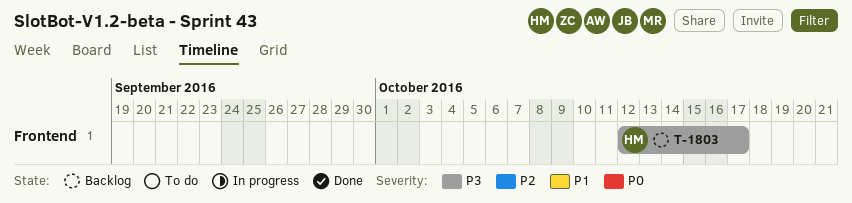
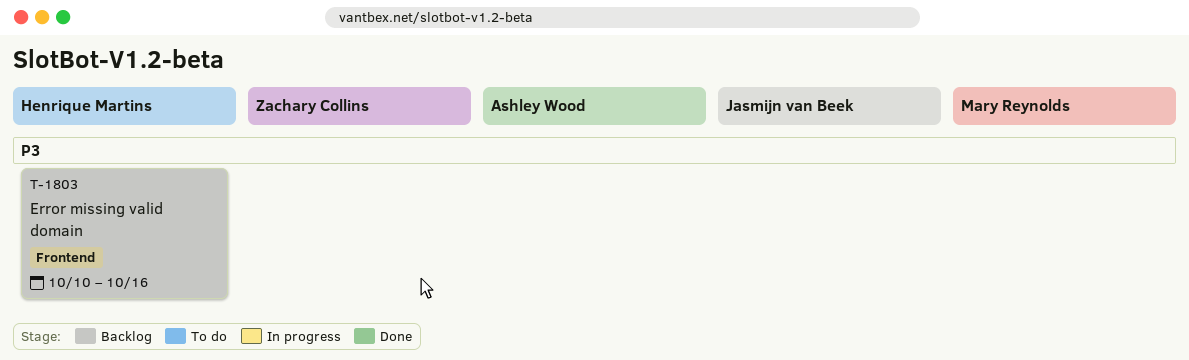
T-1803, start: Oct 12 -> Oct 10
T-1803, due: Oct 17 -> Oct 16

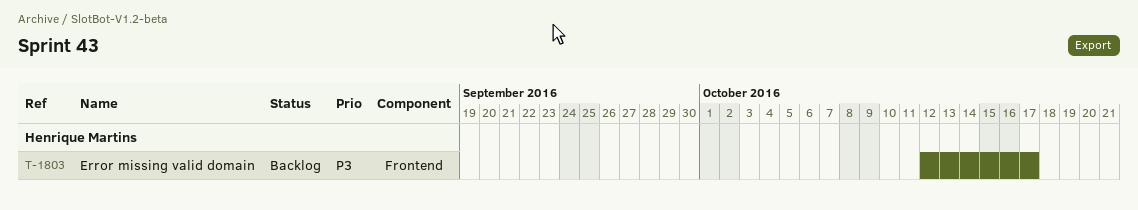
T-1803, start: Oct 10 -> Oct 12
T-1803, due: Oct 16 -> Oct 17

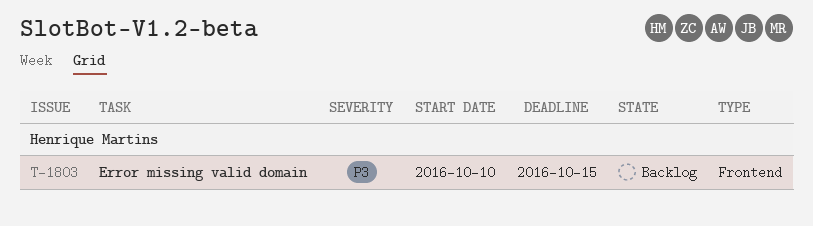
T-1803, start: Oct 12 -> Oct 10
T-1803, due: Oct 17 -> Oct 15

